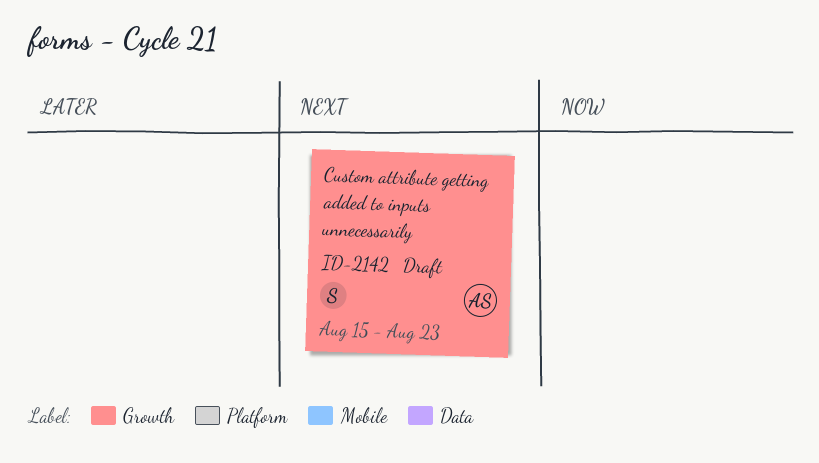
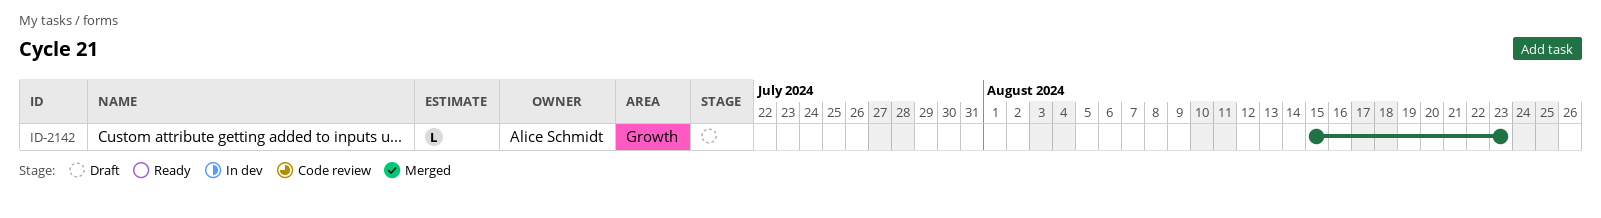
ID-2142, estimate: S -> L

